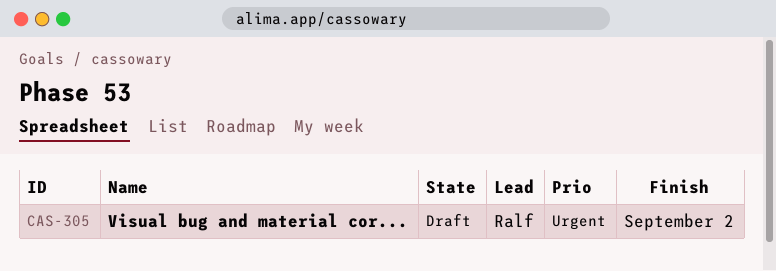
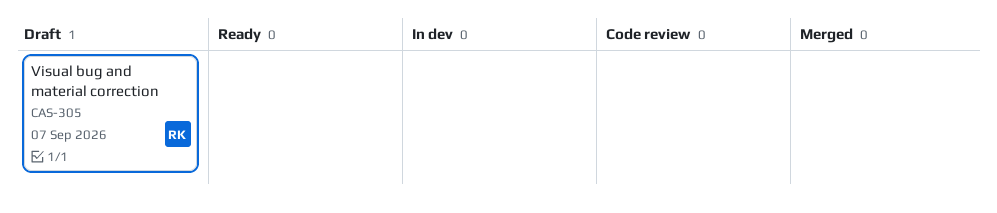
CAS-305, due: Sep 2 -> Sep 7

